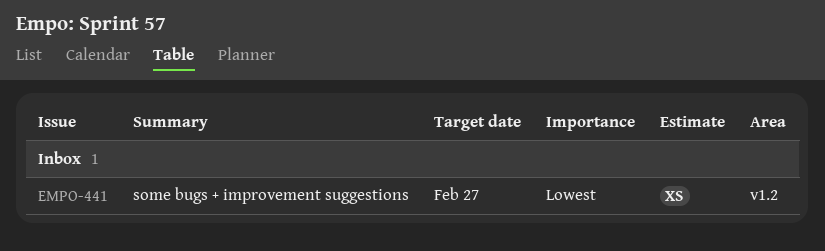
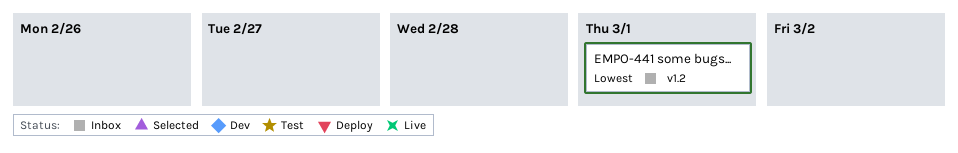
EMPO-441, due: Feb 27 -> Mar 1

